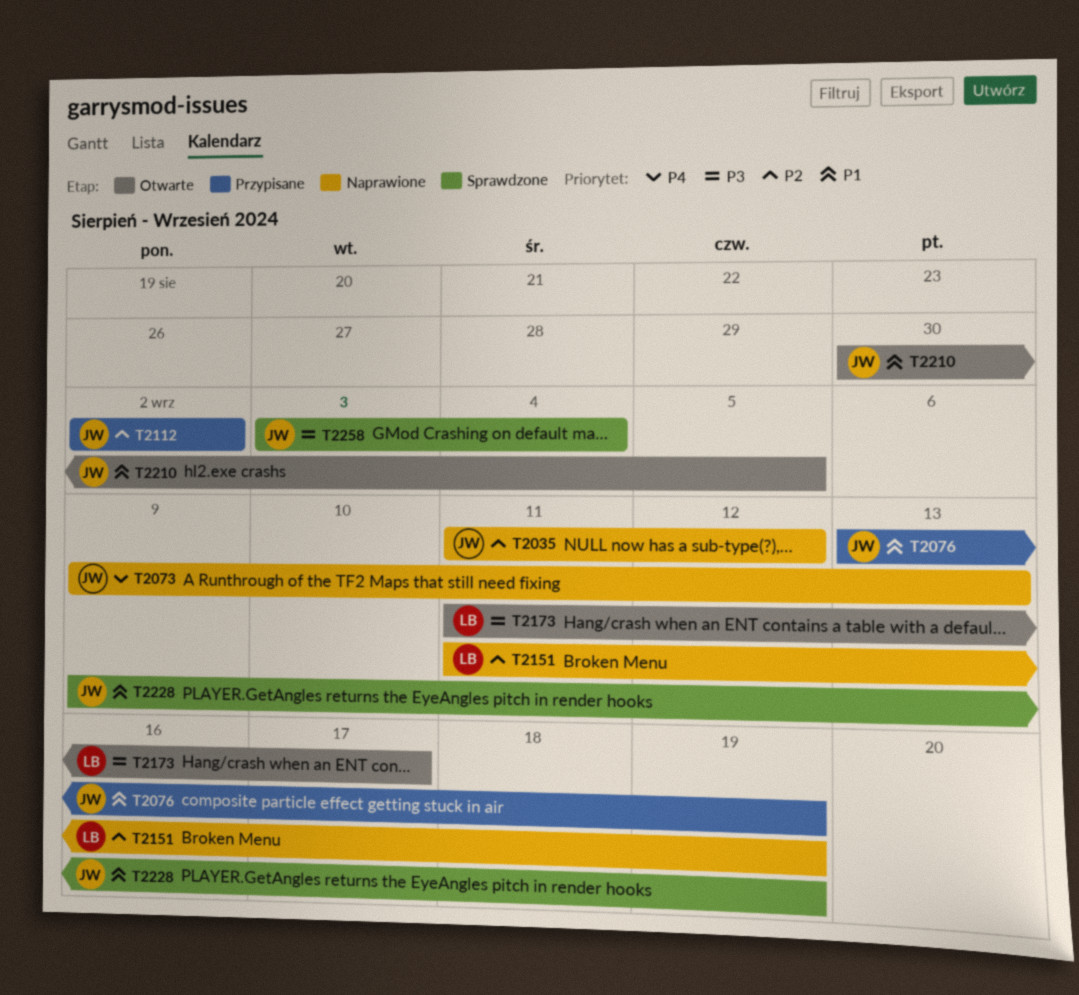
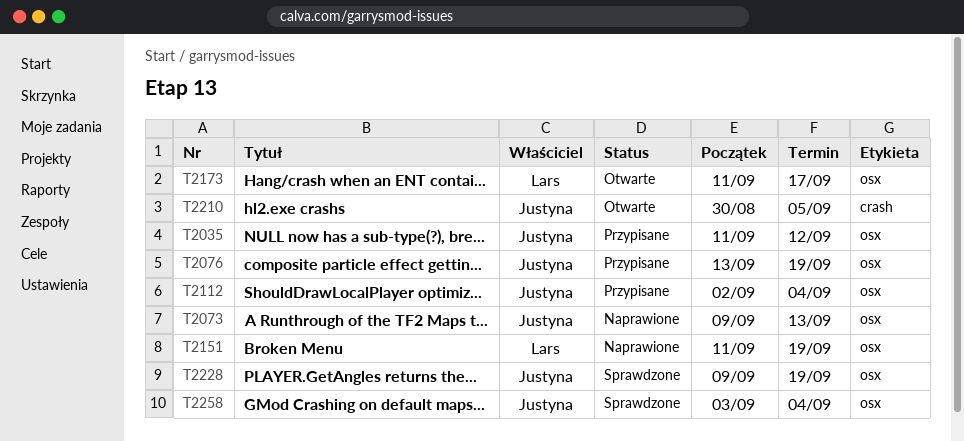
T2035, status: Naprawione -> Przypisane
T2112, due: Sep 2 -> Sep 4

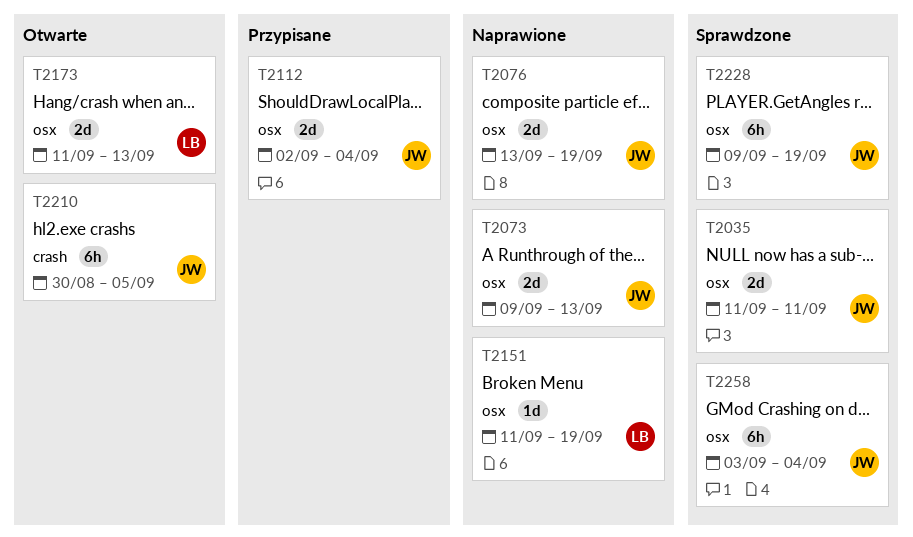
T2035, status: Przypisane -> Sprawdzone
T2035, due: Sep 12 -> Sep 11
T2076, status: Przypisane -> Naprawione
T2173, due: Sep 17 -> Sep 13

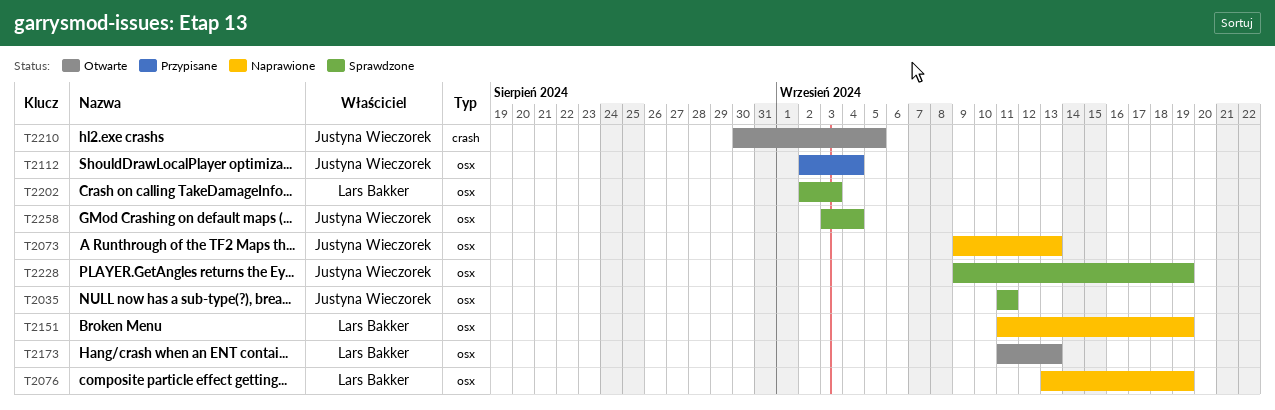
T2076, owner: Justyna Wieczorek -> Lars Bakker
T2202: none -> present

